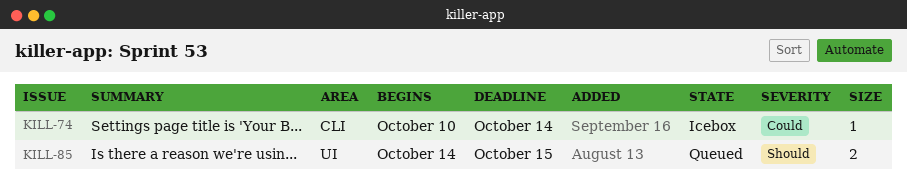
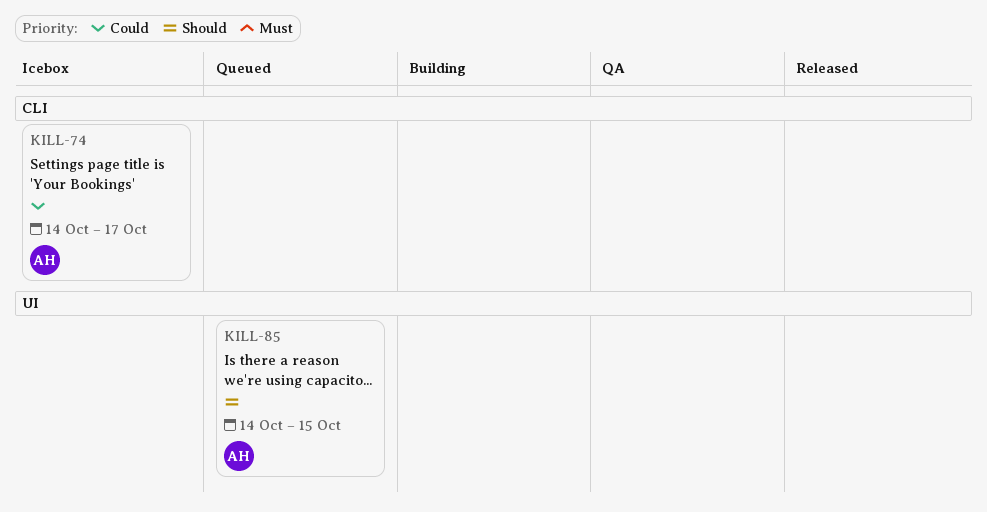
KILL-74, start: Oct 10 -> Oct 14
KILL-74, due: Oct 14 -> Oct 17

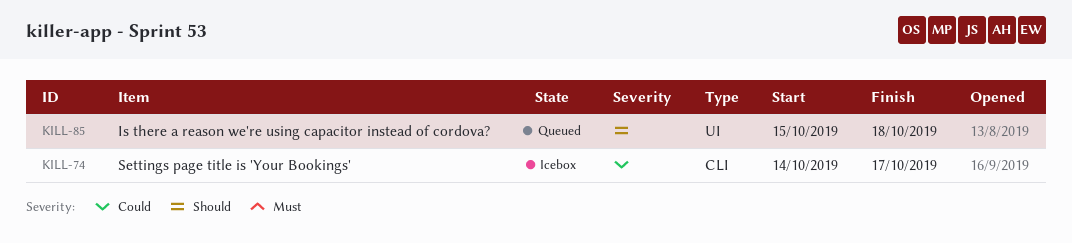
KILL-85, start: Oct 14 -> Oct 15
KILL-85, due: Oct 15 -> Oct 18

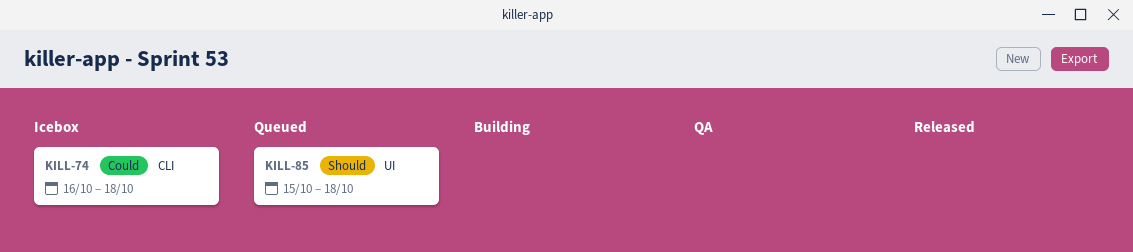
KILL-74, start: Oct 14 -> Oct 16
KILL-74, due: Oct 17 -> Oct 18

